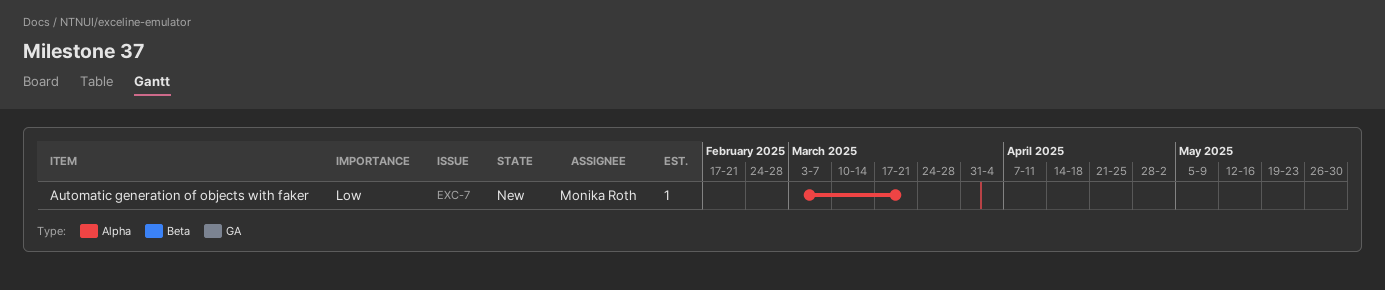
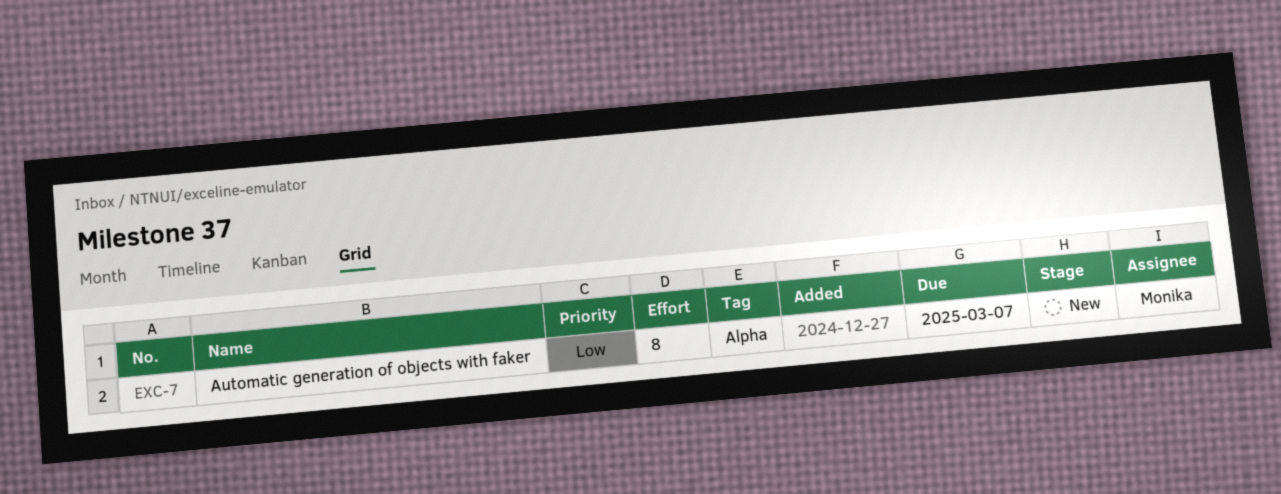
EXC-7, estimate: 1 -> 8
EXC-7, due: Mar 21 -> Mar 7

